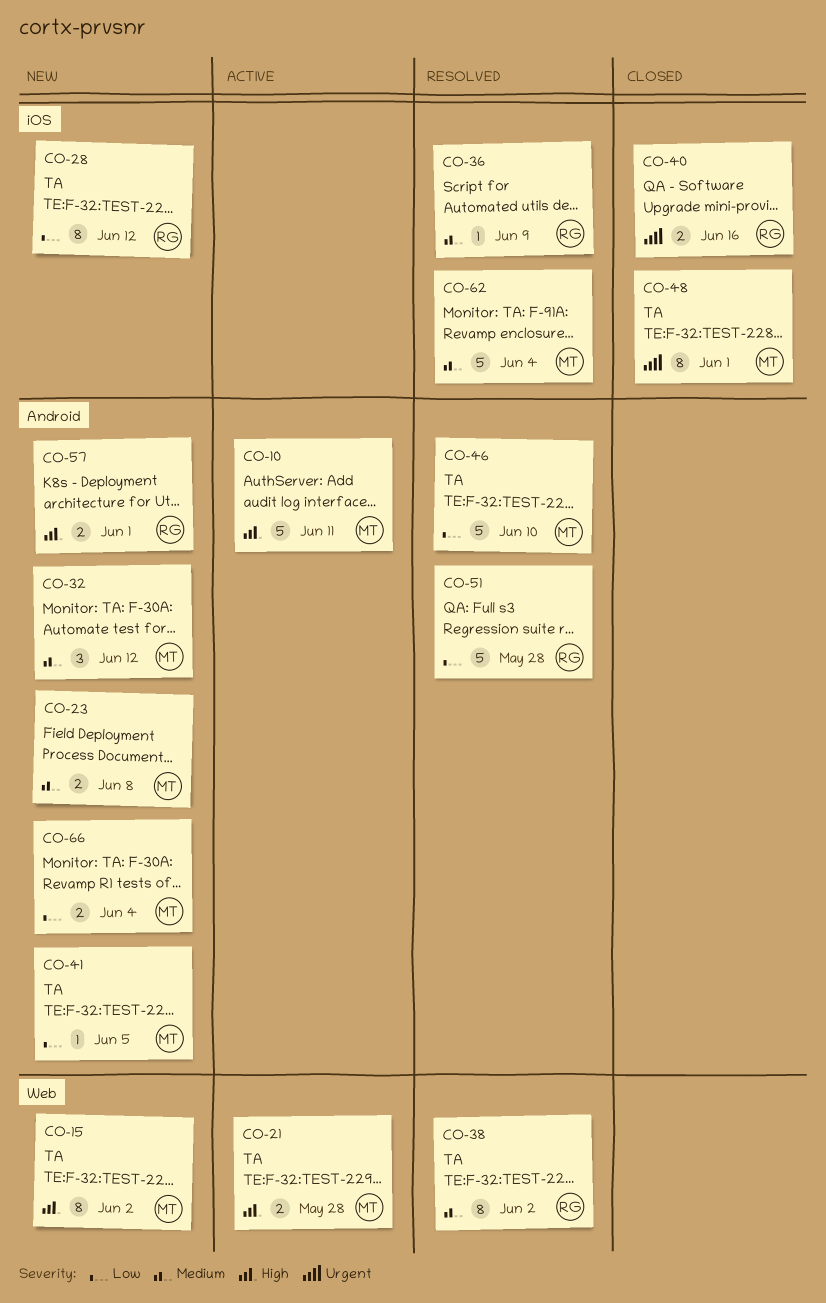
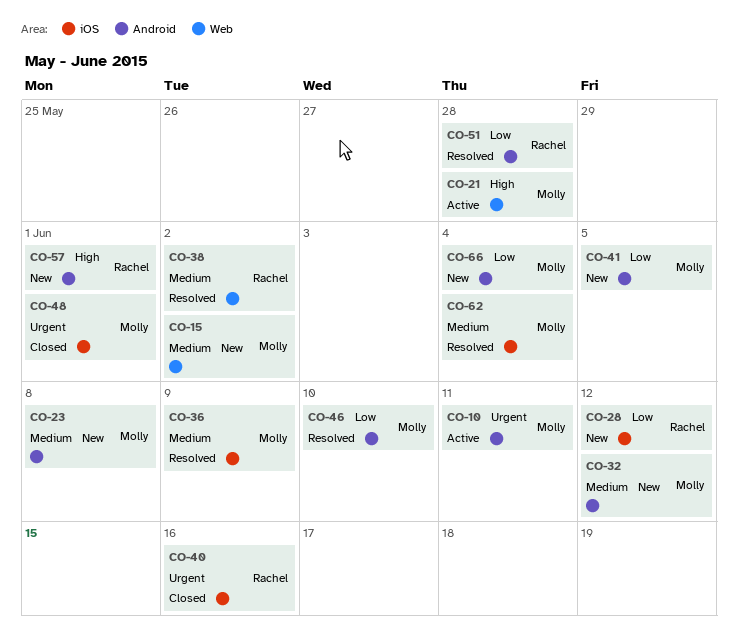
CO-10, priority: High -> Urgent
CO-15, priority: High -> Medium
CO-36, owner: Rachel -> Molly

